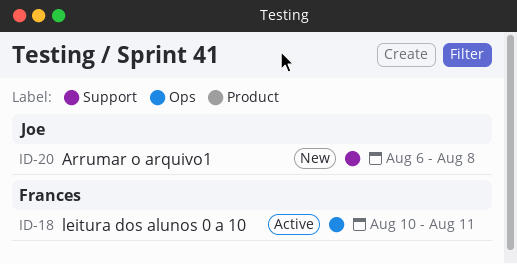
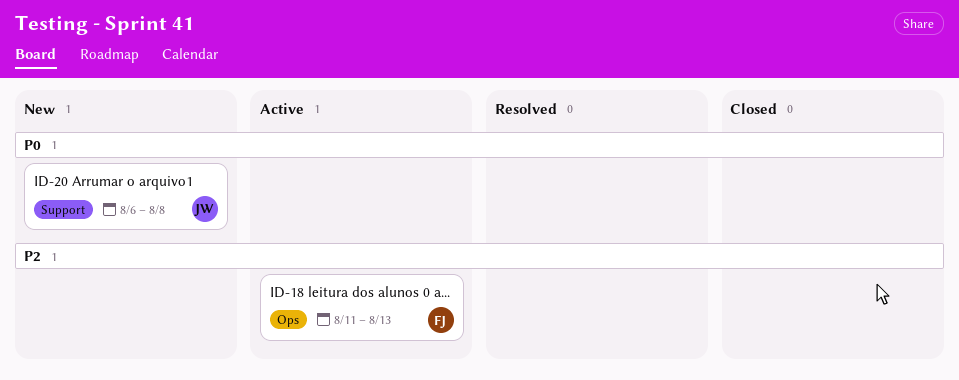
ID-18, start: Aug 10 -> Aug 11
ID-18, due: Aug 11 -> Aug 13

